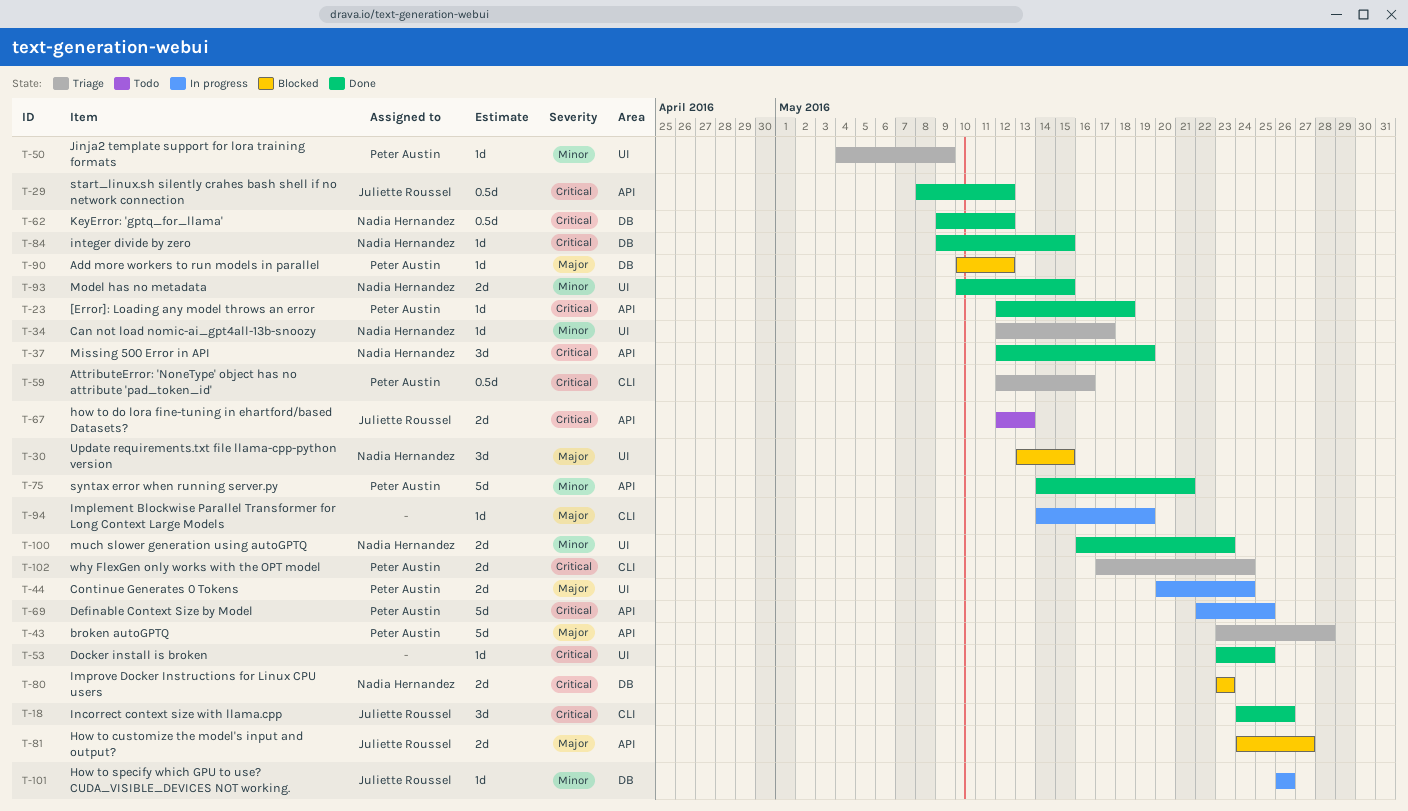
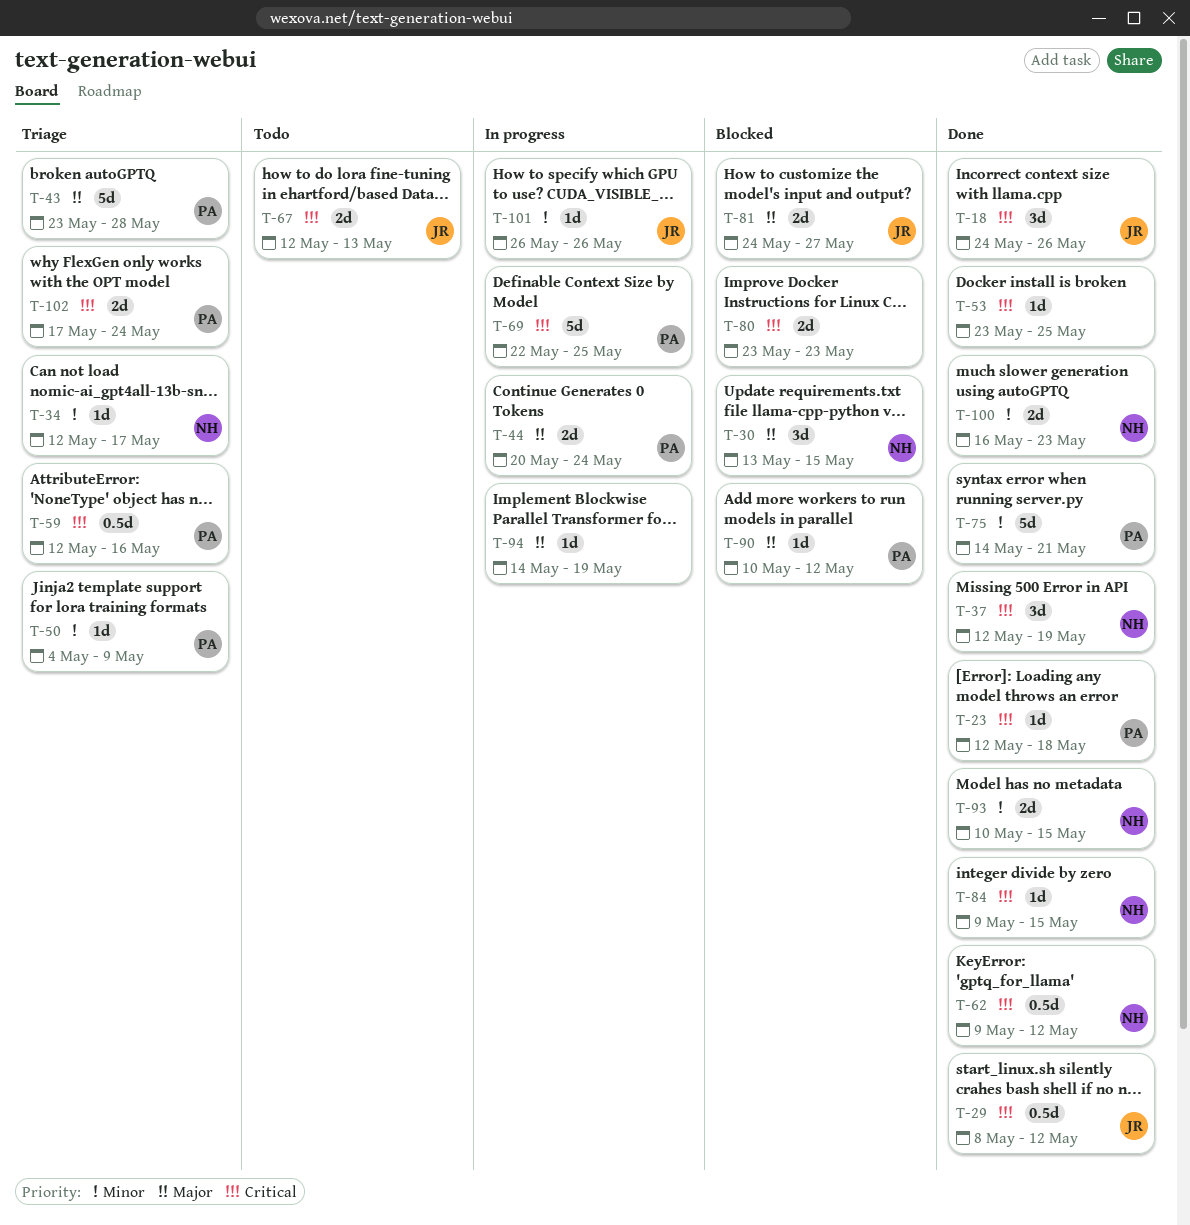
T-80, owner: Nadia Hernandez -> none

